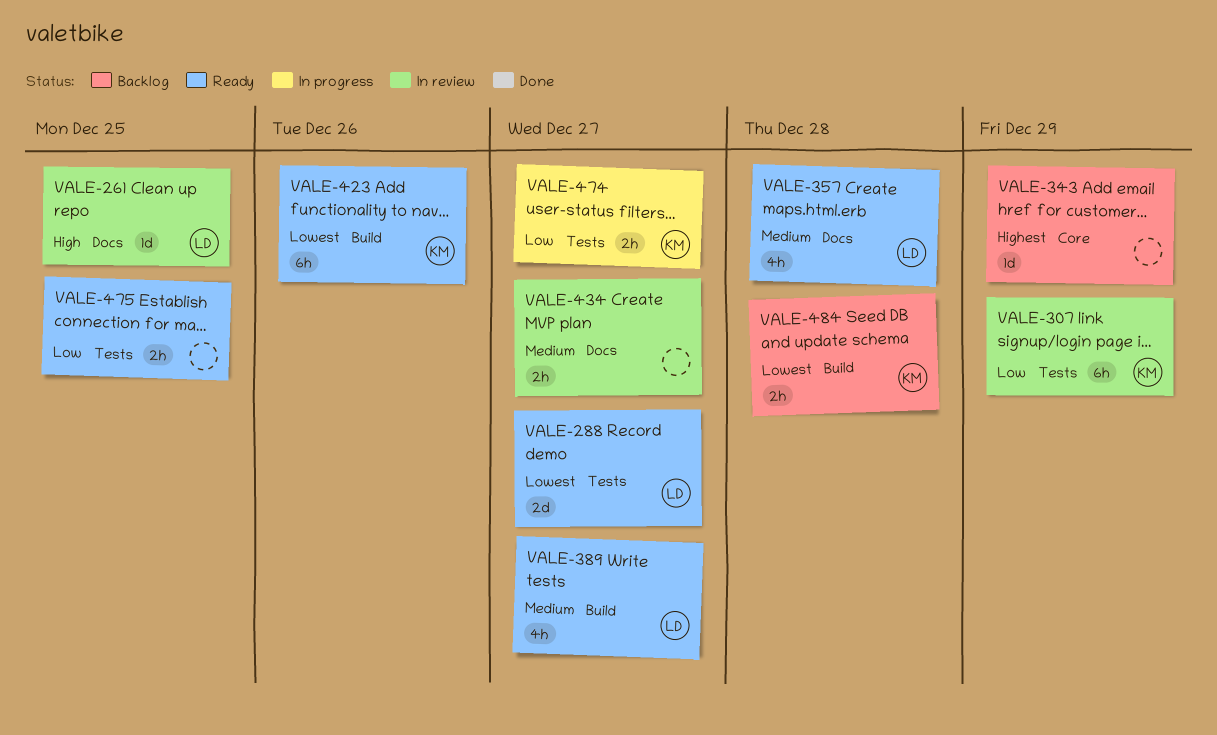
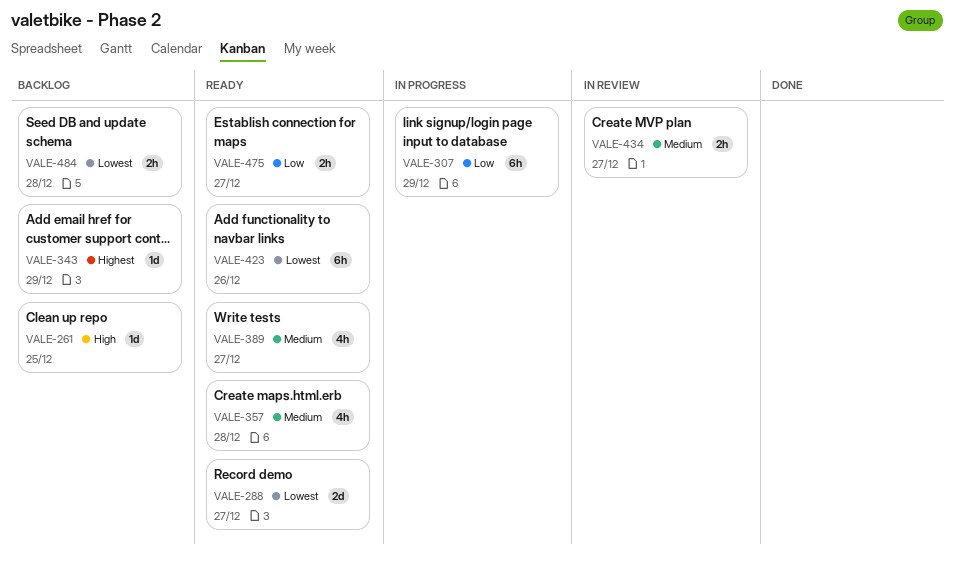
VALE-261, status: In review -> Backlog
VALE-307, status: In review -> In progress
VALE-474: present -> none
VALE-475, due: Dec 25 -> Dec 27

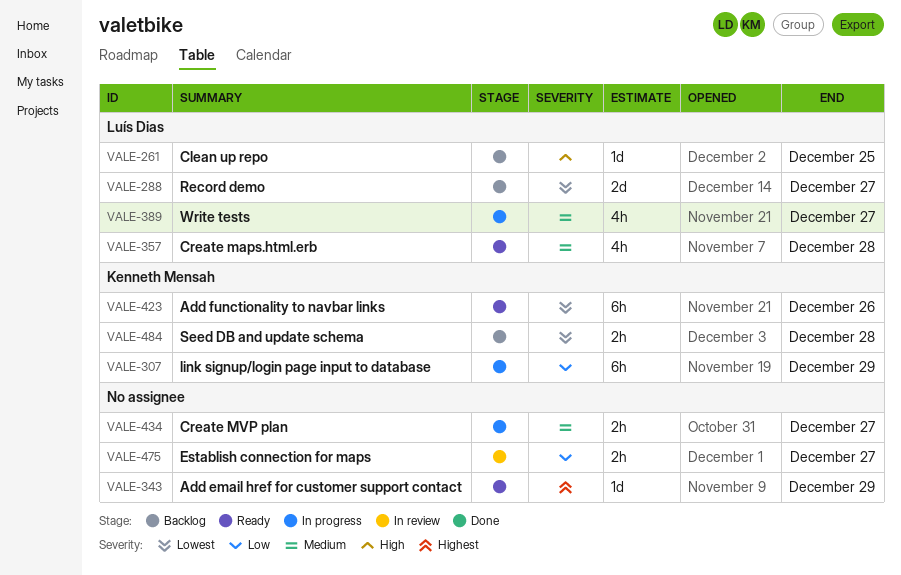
VALE-288, status: Ready -> Backlog
VALE-343, status: Backlog -> Ready
VALE-389, status: Ready -> In progress
VALE-434, status: In review -> In progress
VALE-475, status: Ready -> In review

